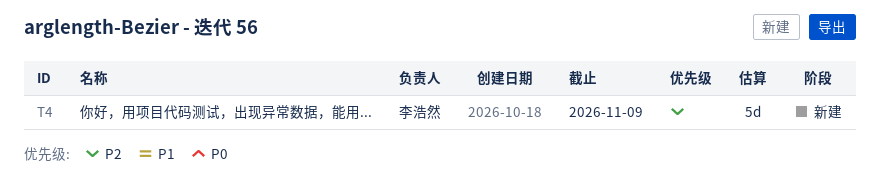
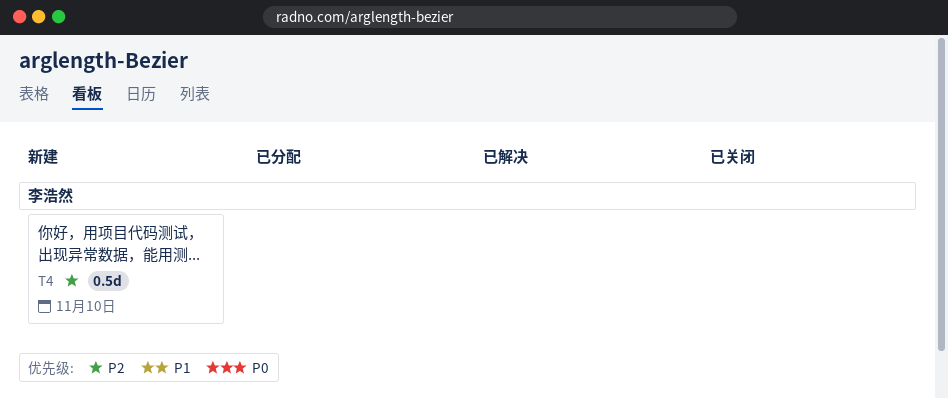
T4, estimate: 5d -> 0.5d
T4, due: Nov 9 -> Nov 10

